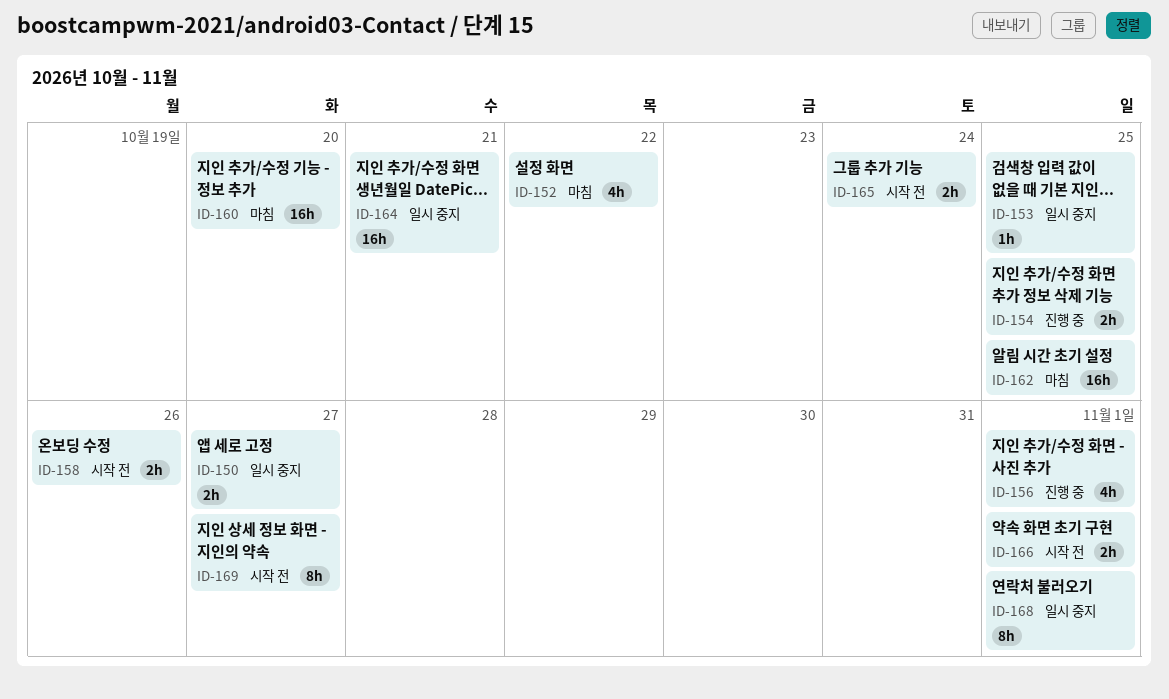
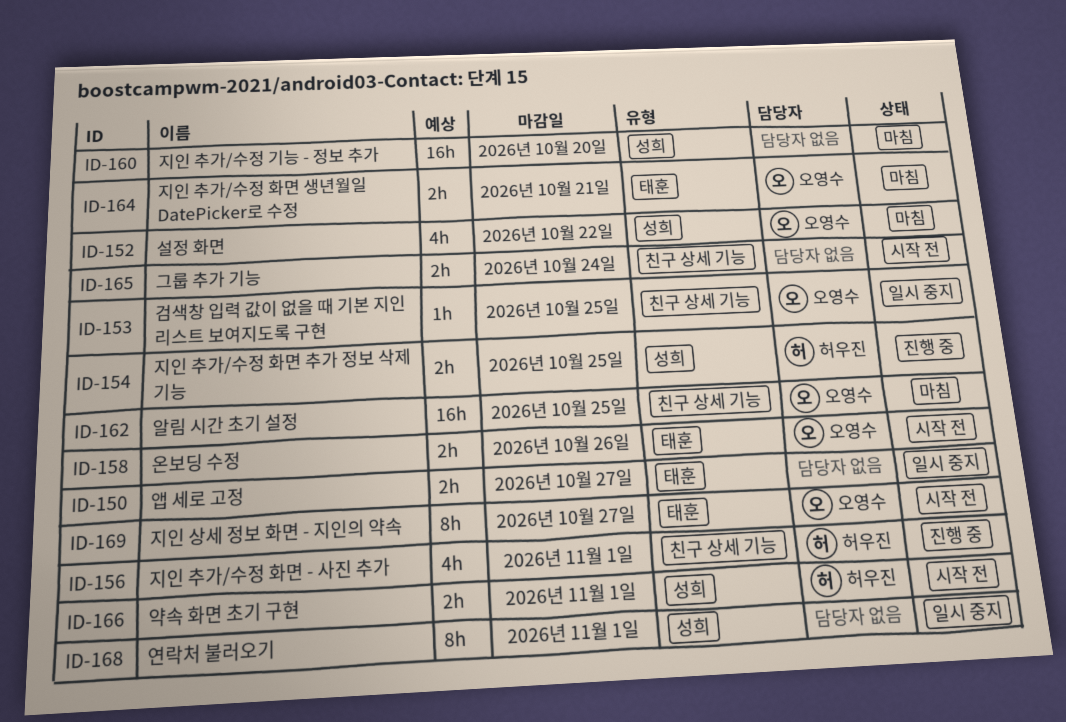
ID-164, status: 일시 중지 -> 마침
ID-164, estimate: 16h -> 2h

